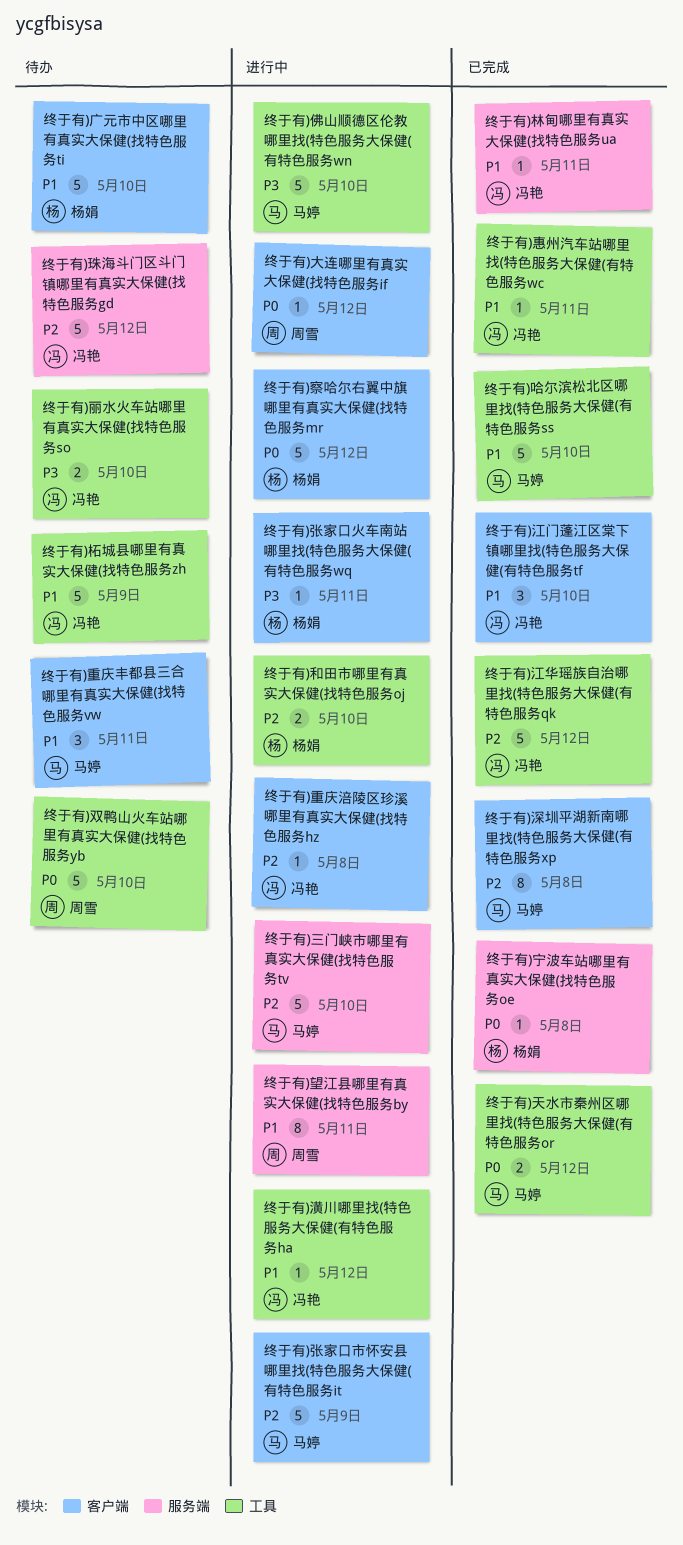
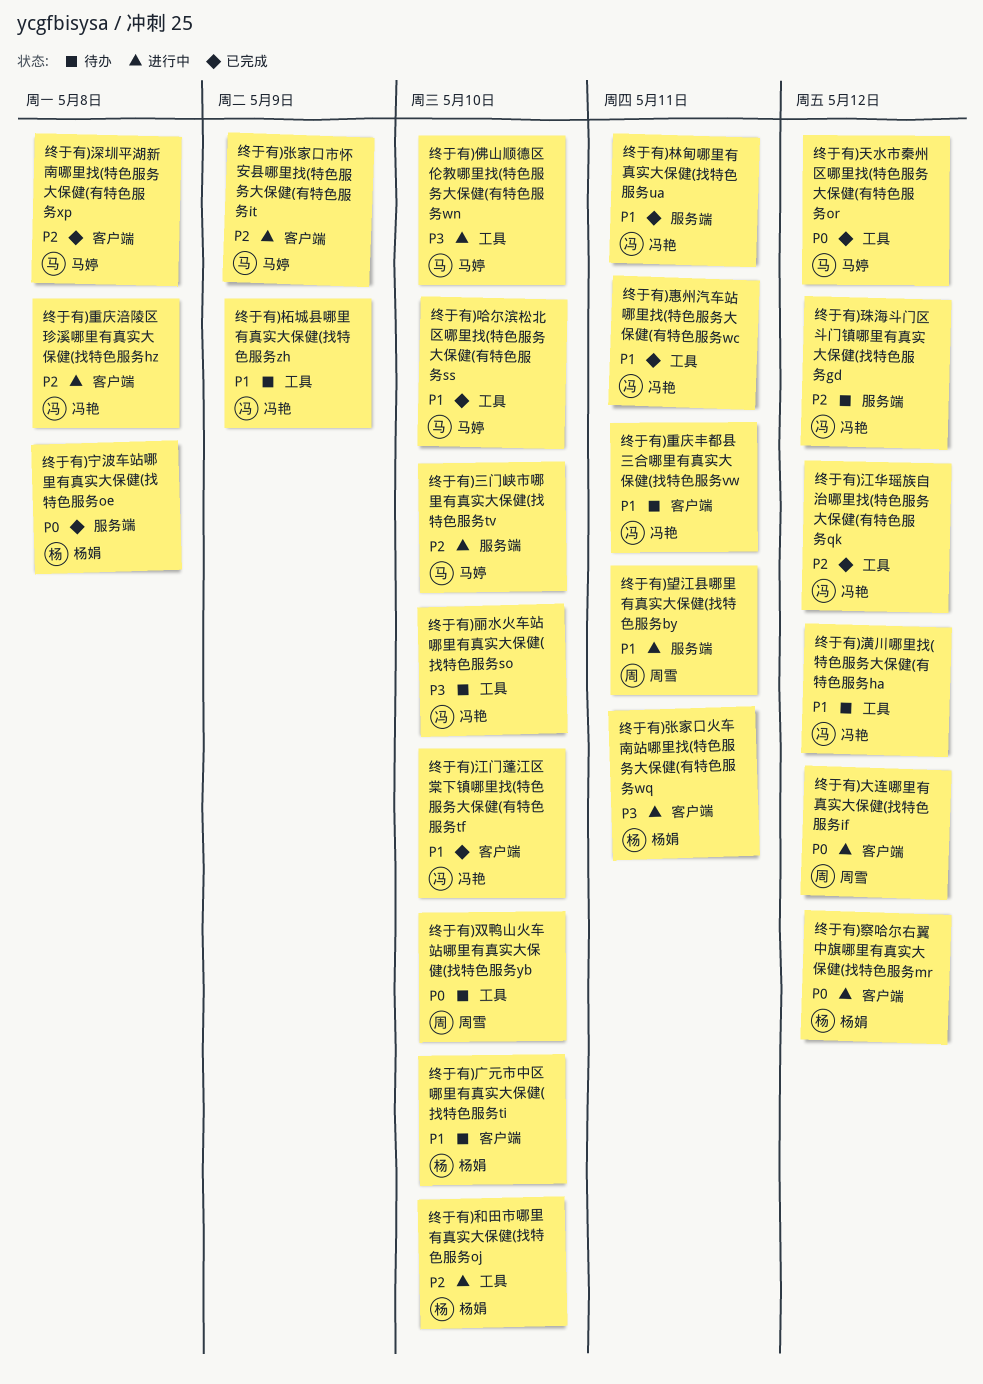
终于有)潢川哪里找(特色服务大保健(有特色服务ha, status: 进行中 -> 待办
终于有)重庆丰都县三合哪里有真实大保健(找特色服务vw, owner: 马婷 -> 冯艳

